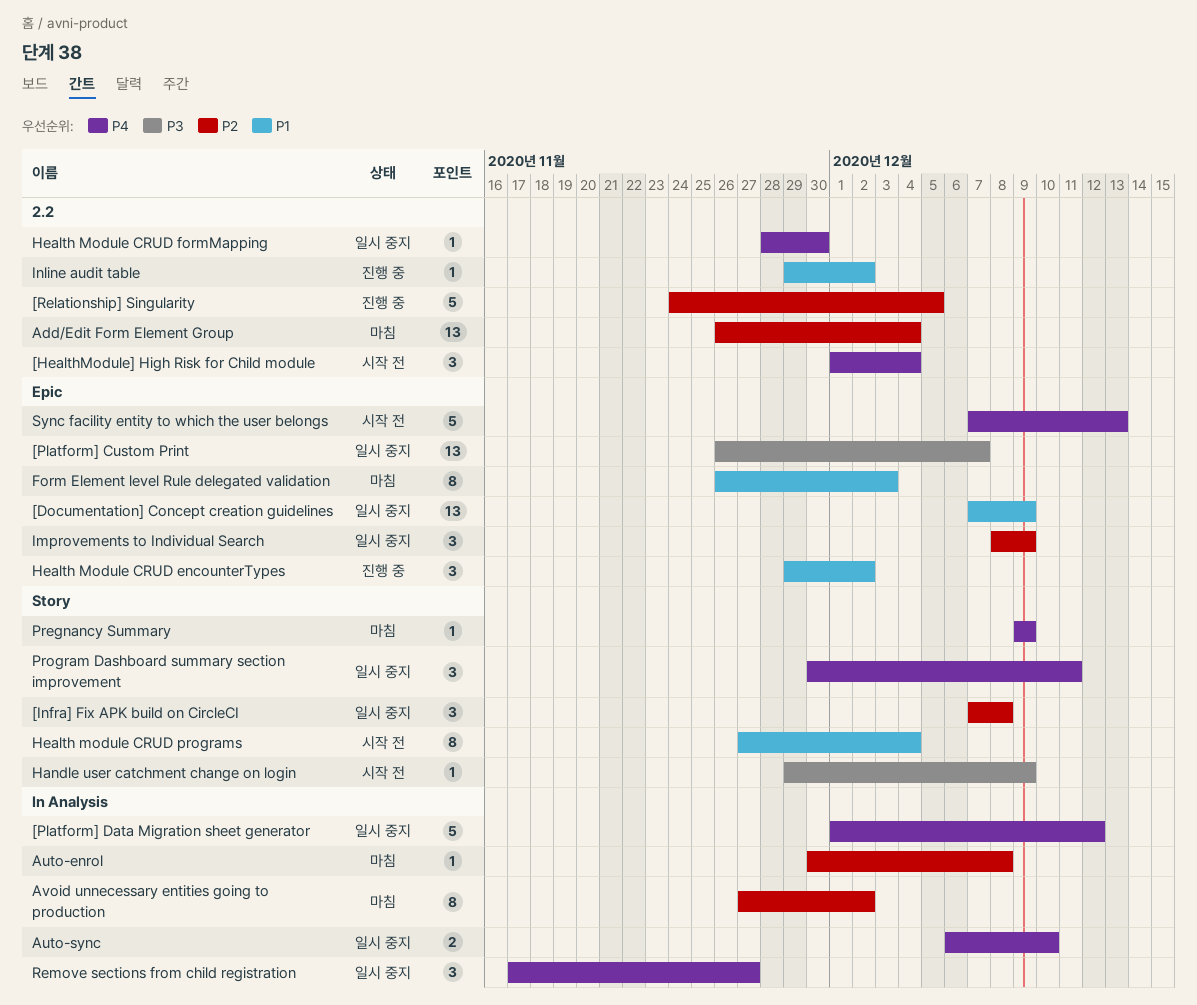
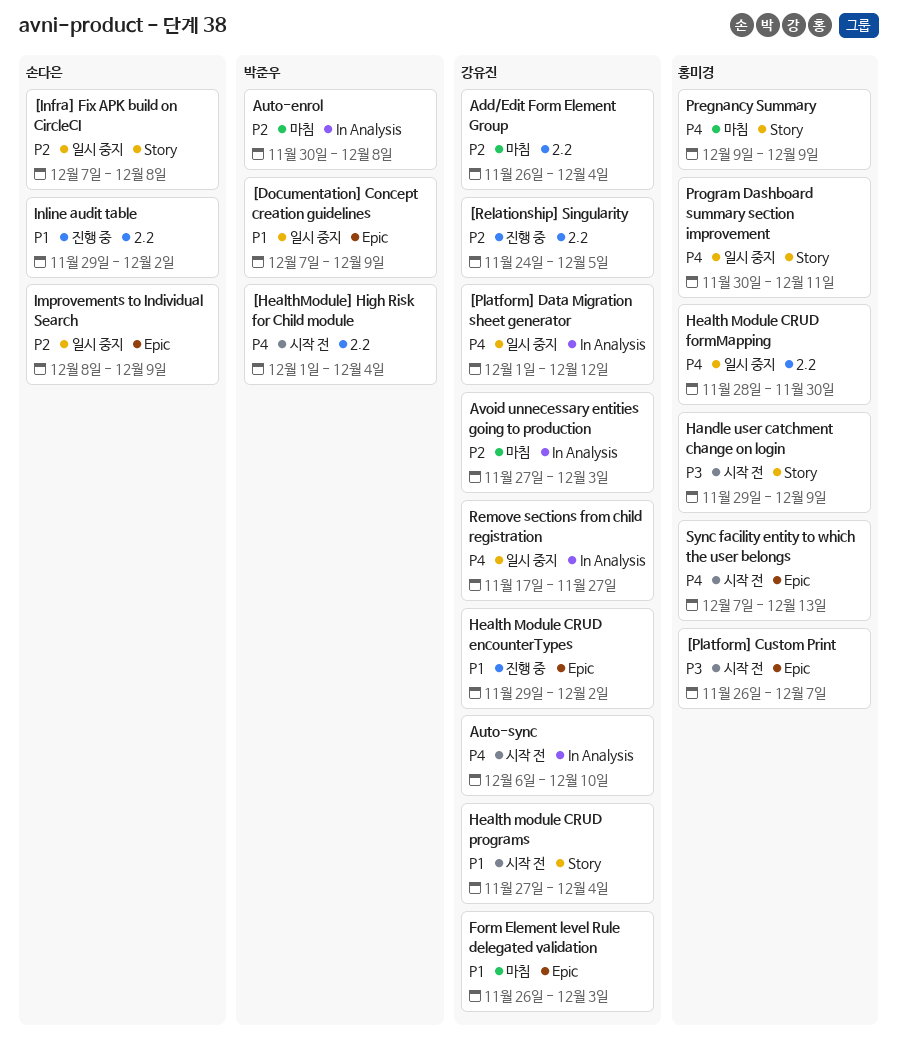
[Platform] Custom Print, status: 일시 중지 -> 시작 전
Auto-sync, status: 일시 중지 -> 시작 전
Avoid unnecessary entities going to production, due: Dec 2 -> Dec 3

